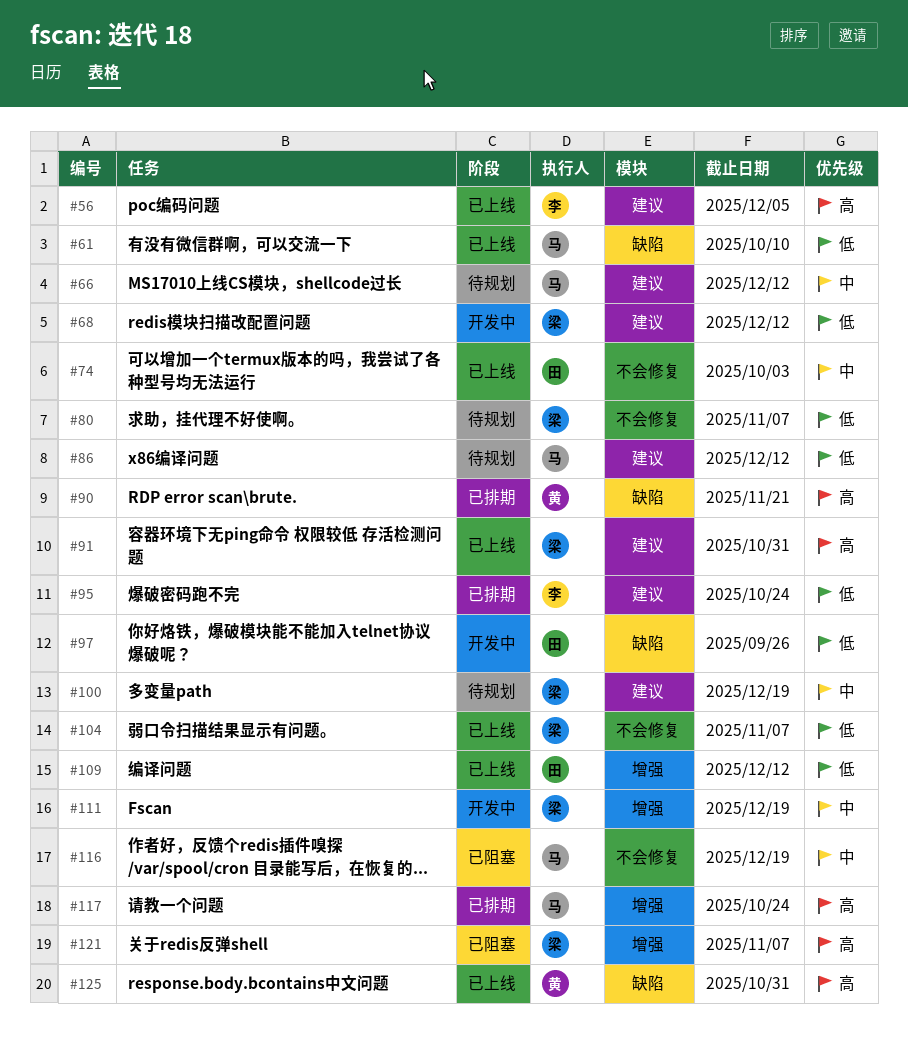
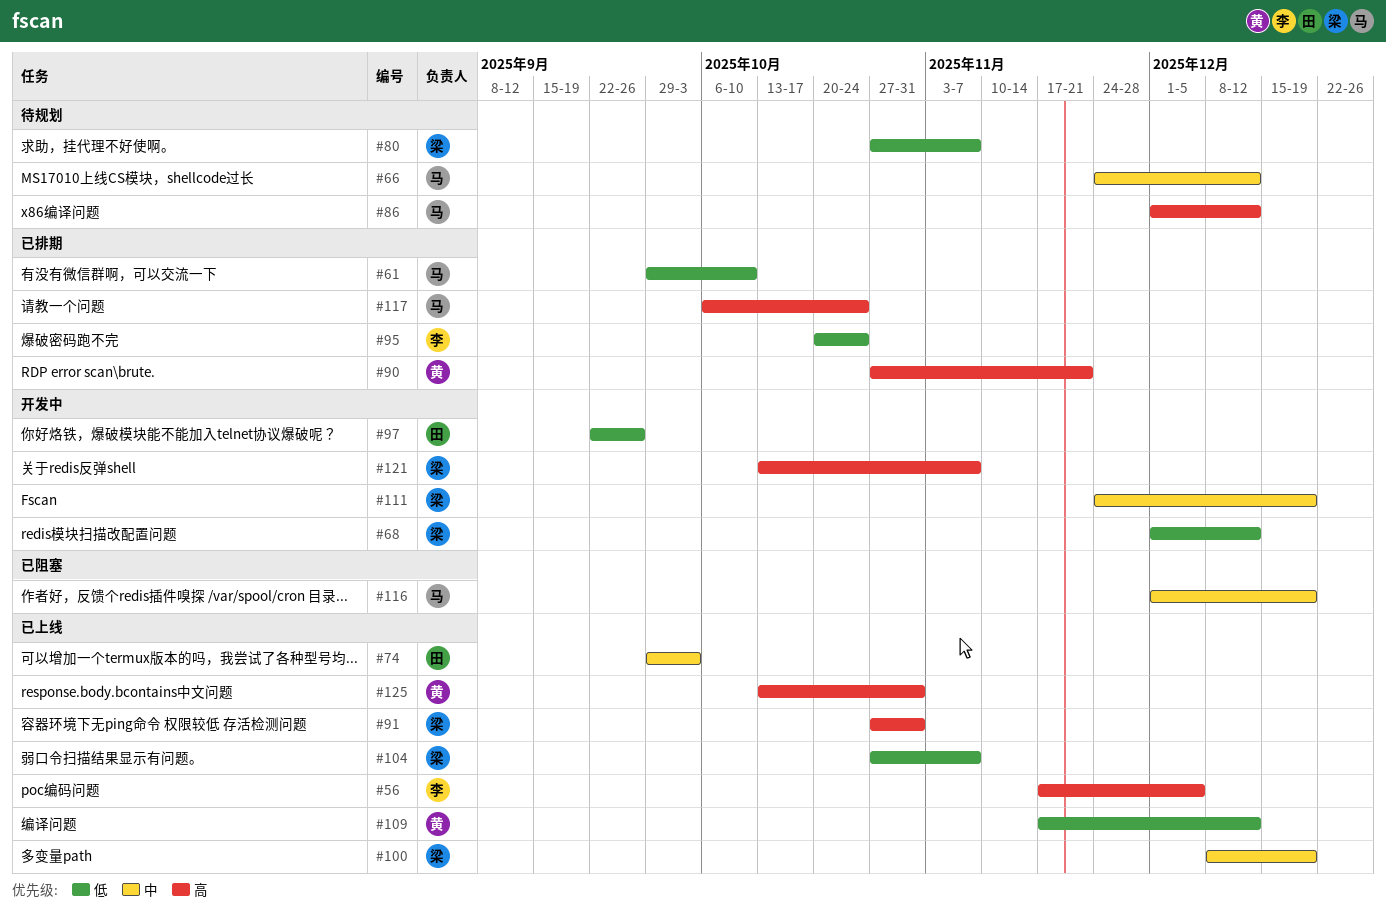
#61, status: 已上线 -> 已排期
#86, priority: 低 -> 高
#100, status: 待规划 -> 已上线
#109, owner: 田 -> 黄
#121, status: 已阻塞 -> 开发中

